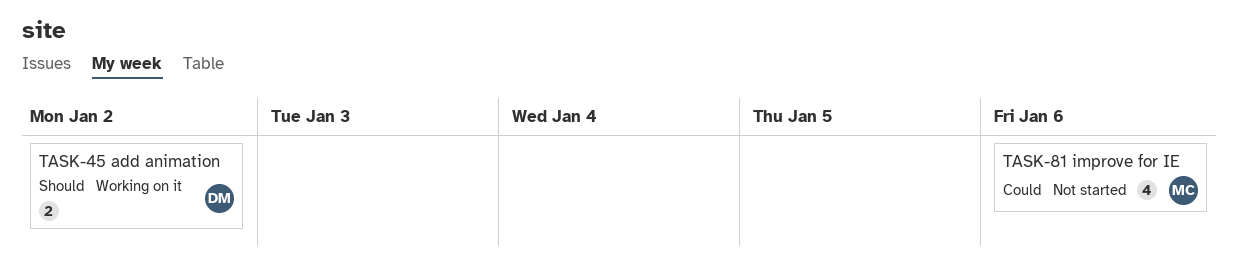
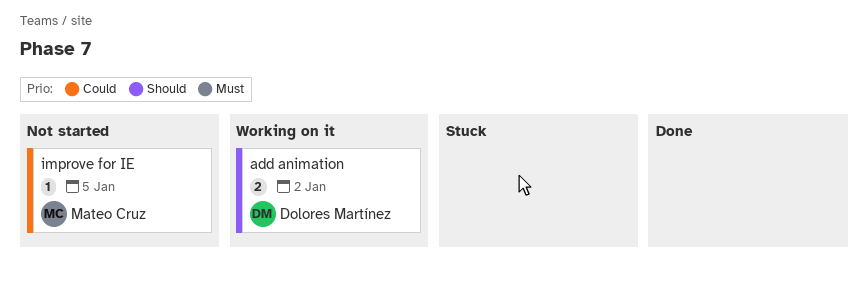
improve for IE, estimate: 4 -> 1
improve for IE, due: Jan 6 -> Jan 5

